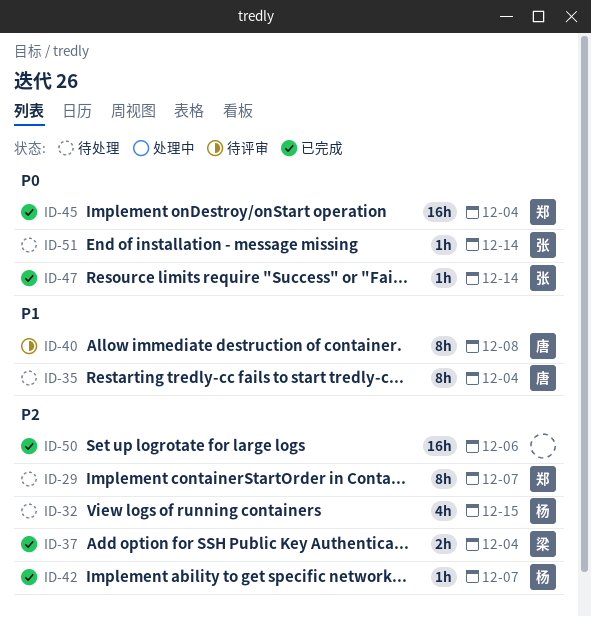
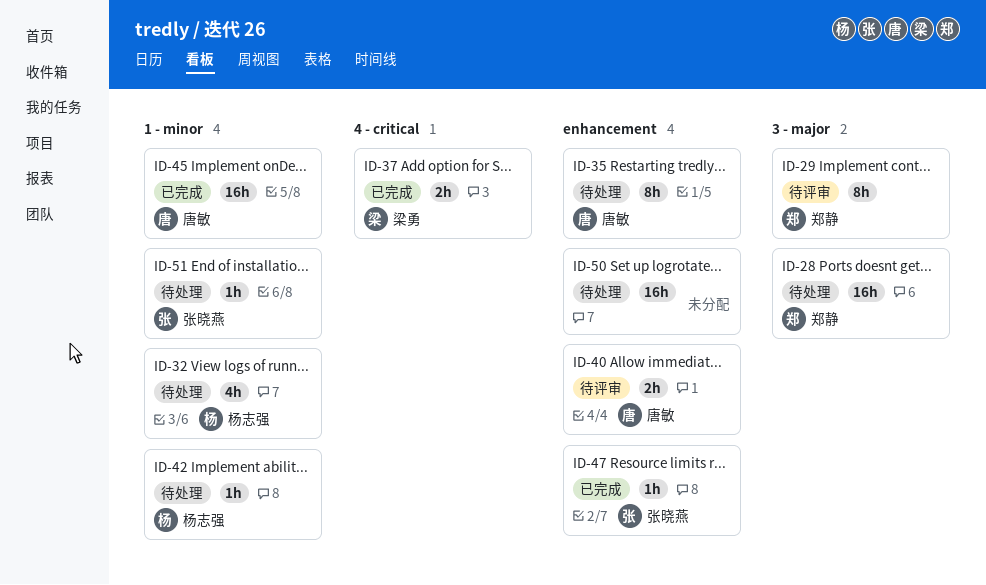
ID-28: none -> present
ID-29, status: 待处理 -> 待评审
ID-40, estimate: 8h -> 2h
ID-42, status: 已完成 -> 待处理
ID-45, owner: 郑静 -> 唐敏
ID-50, status: 已完成 -> 待处理

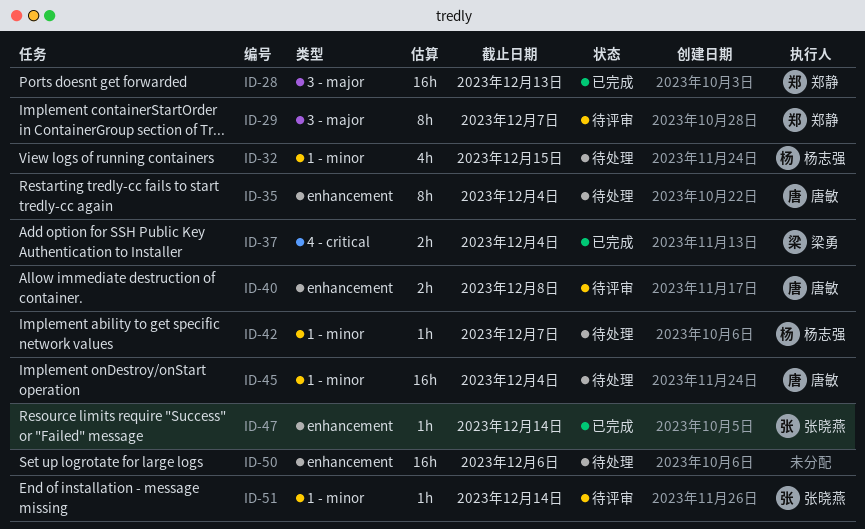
ID-28, status: 待处理 -> 已完成
ID-45, status: 已完成 -> 待处理
ID-51, status: 待处理 -> 待评审

